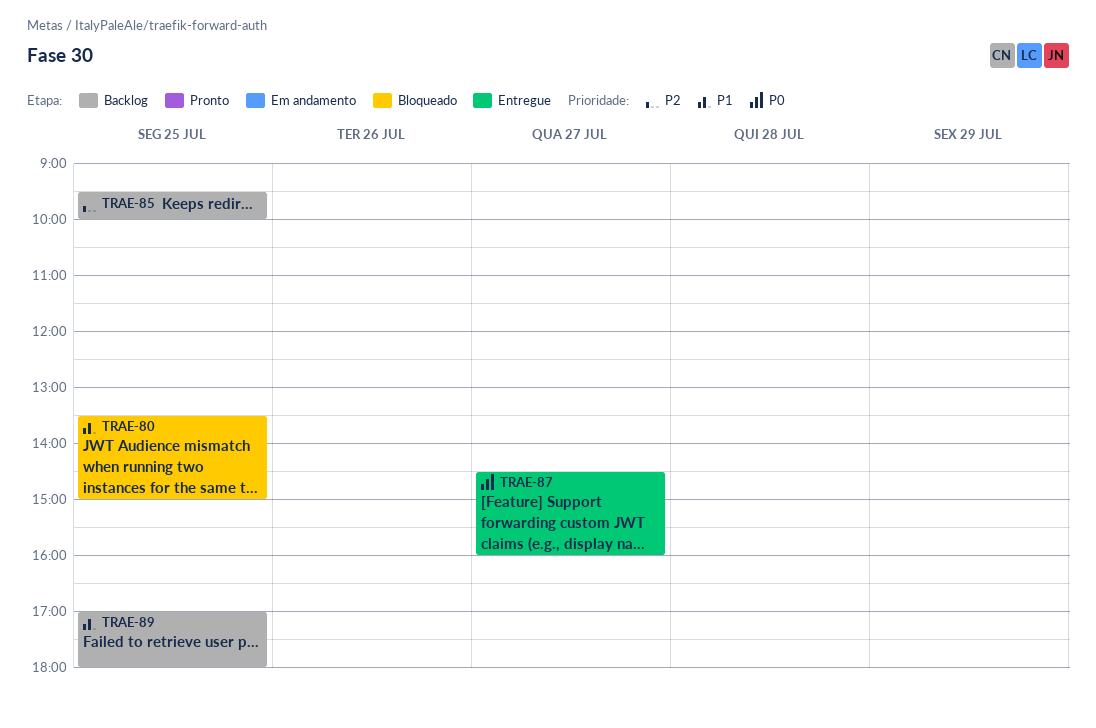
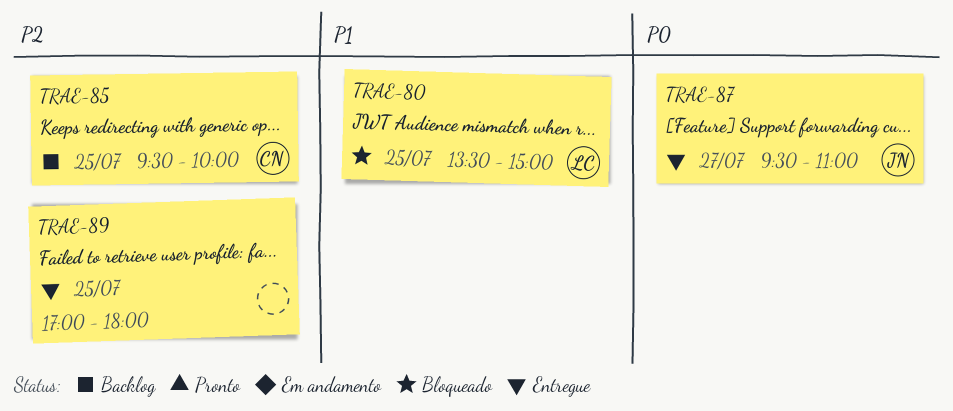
TRAE-87, begins: 14:30 -> 09:30
TRAE-87, ends: 16:00 -> 11:00
TRAE-89, status: Backlog -> Entregue
TRAE-89, priority: P1 -> P2

